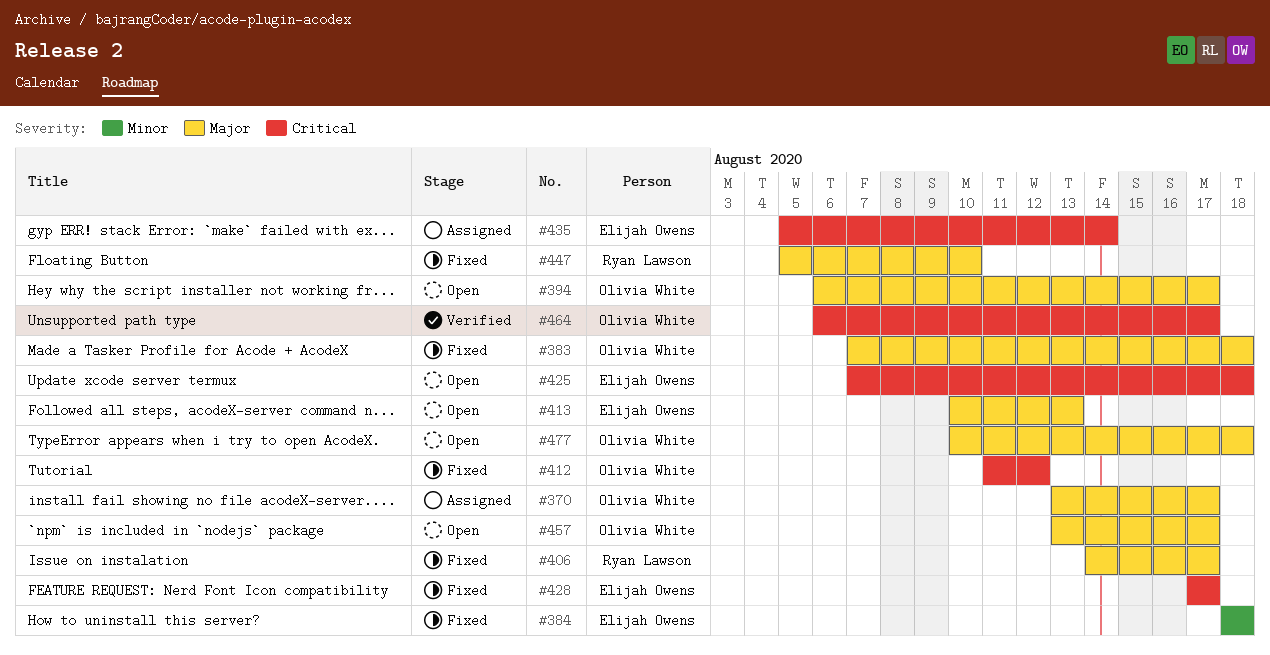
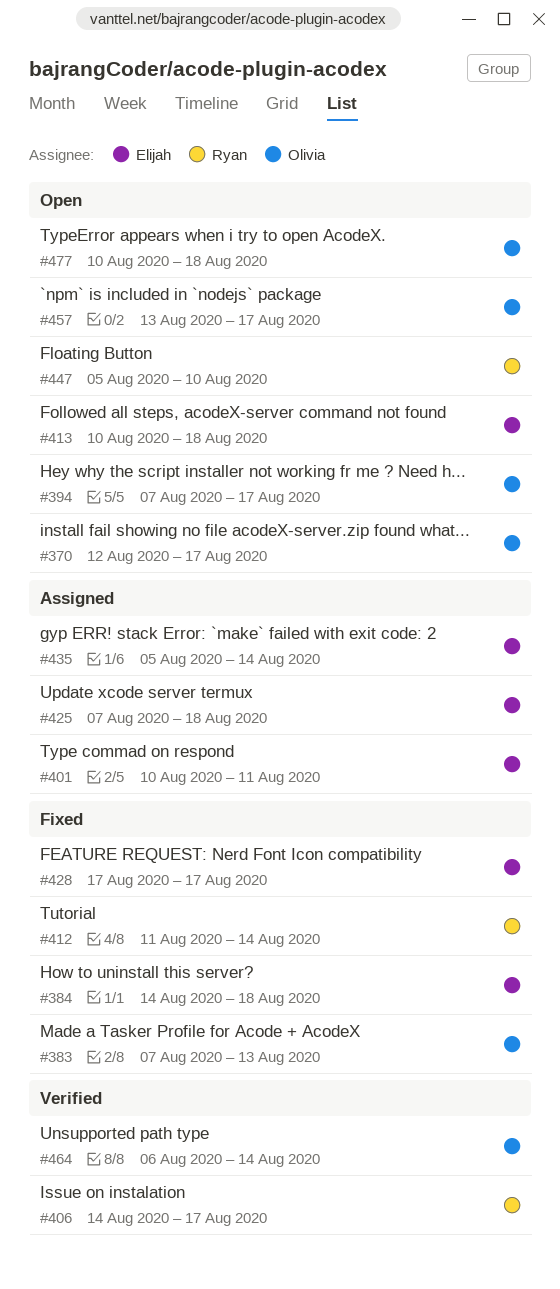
#370, status: Assigned -> Open
#370, start: Aug 13 -> Aug 12
#383, due: Aug 18 -> Aug 13
#384, start: Aug 18 -> Aug 14
#394, start: Aug 6 -> Aug 7
#401: none -> present
#406, status: Fixed -> Verified
#412, owner: Olivia White -> Ryan Lawson
#412, due: Aug 12 -> Aug 14
#413, due: Aug 13 -> Aug 18
#425, status: Open -> Assigned
#447, status: Fixed -> Open
#464, due: Aug 17 -> Aug 14

